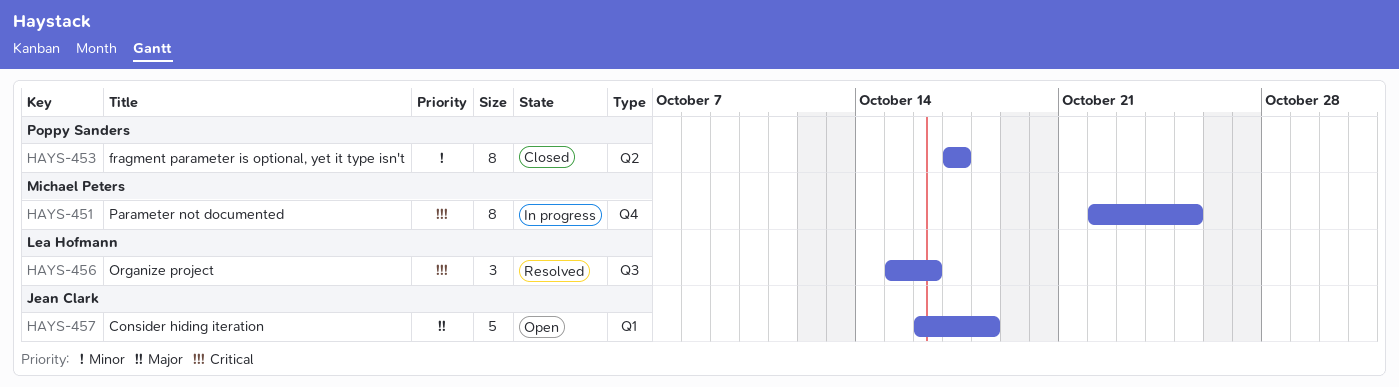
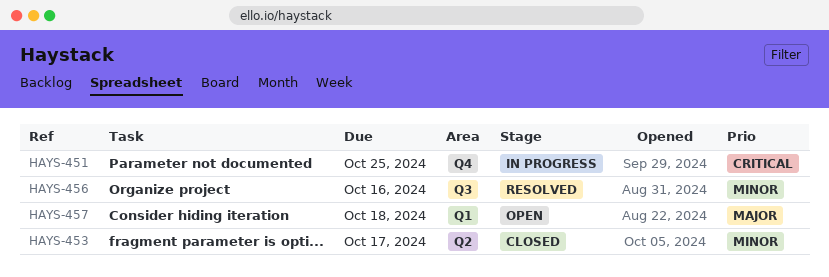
HAYS-456, priority: Critical -> Minor

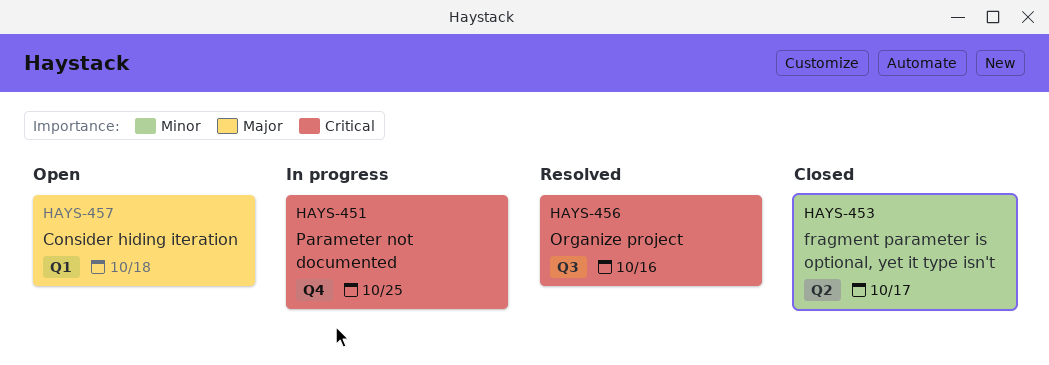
HAYS-456, priority: Minor -> Critical

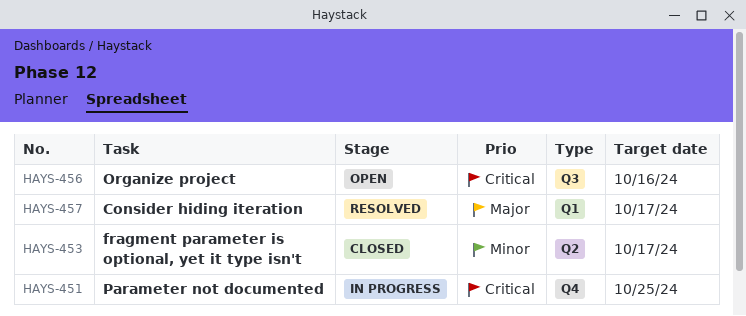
HAYS-456, status: Resolved -> Open
HAYS-457, status: Open -> Resolved
HAYS-457, due: Oct 18 -> Oct 17

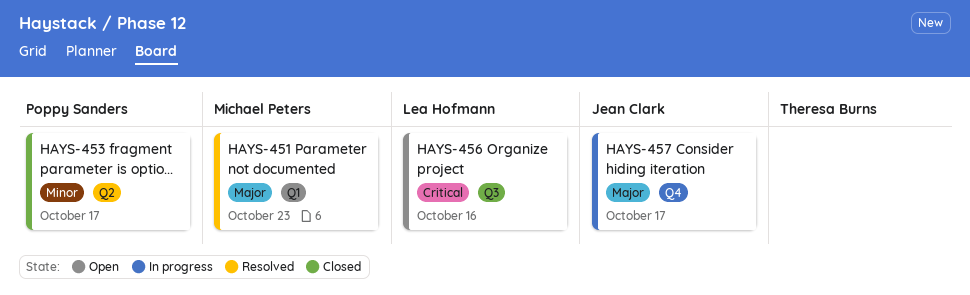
HAYS-451, status: In progress -> Resolved
HAYS-451, priority: Critical -> Major
HAYS-451, label: Q4 -> Q1
HAYS-451, due: Oct 25 -> Oct 23
HAYS-457, status: Resolved -> In progress
HAYS-457, label: Q1 -> Q4

